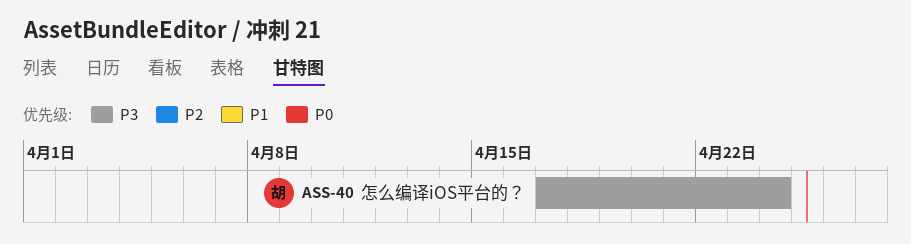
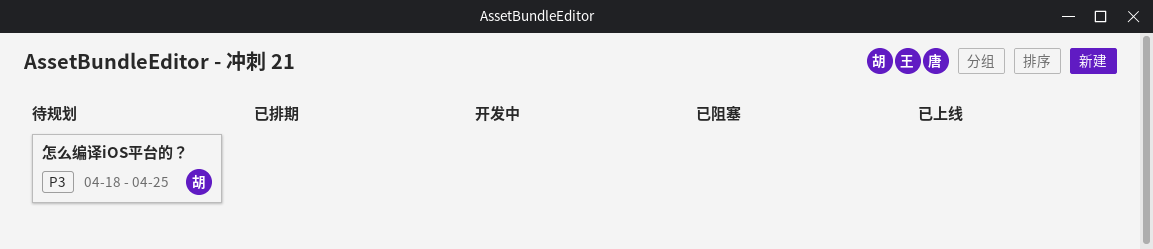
怎么编译iOS平台的？, start: Apr 17 -> Apr 18
怎么编译iOS平台的？, due: Apr 24 -> Apr 25

